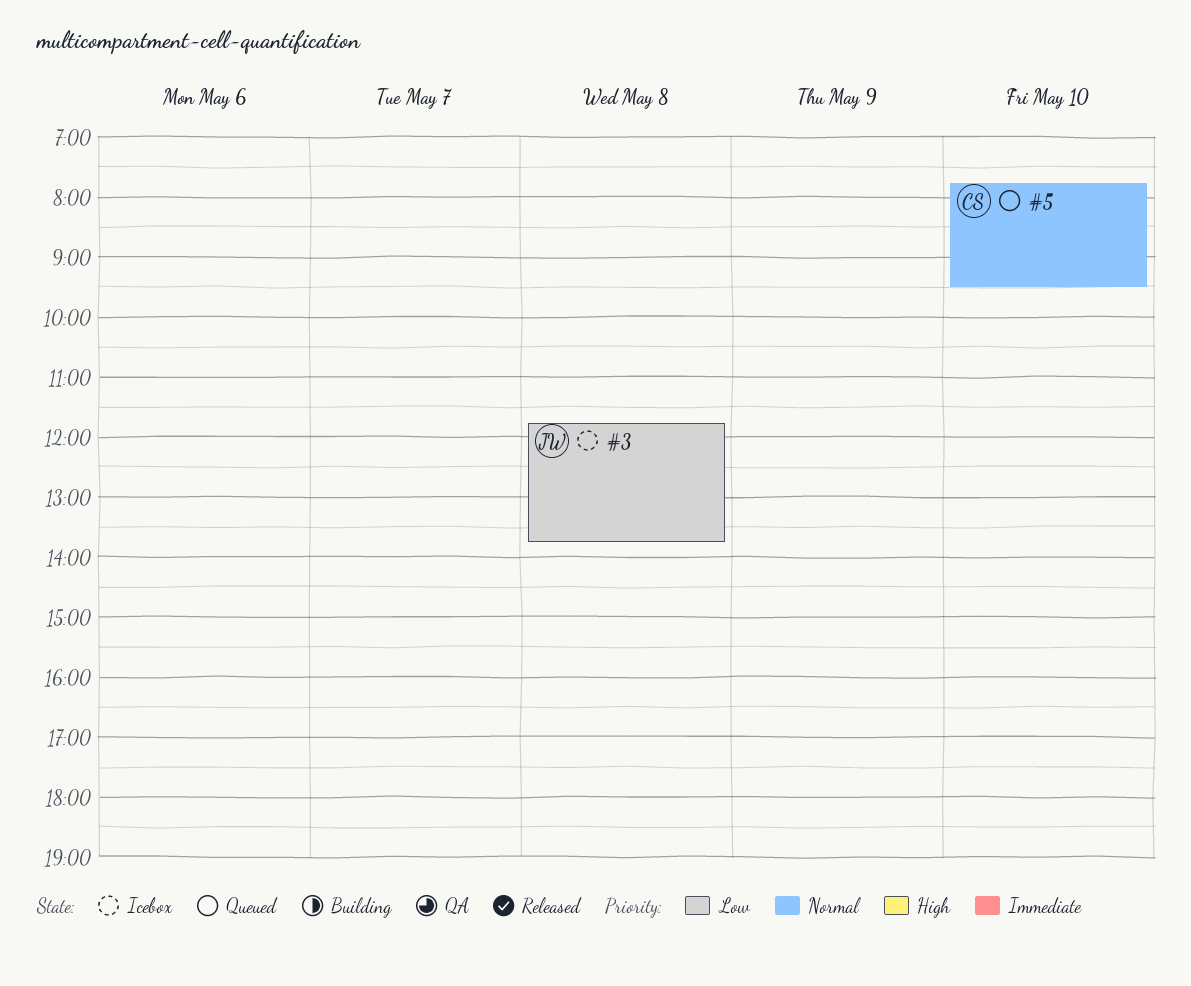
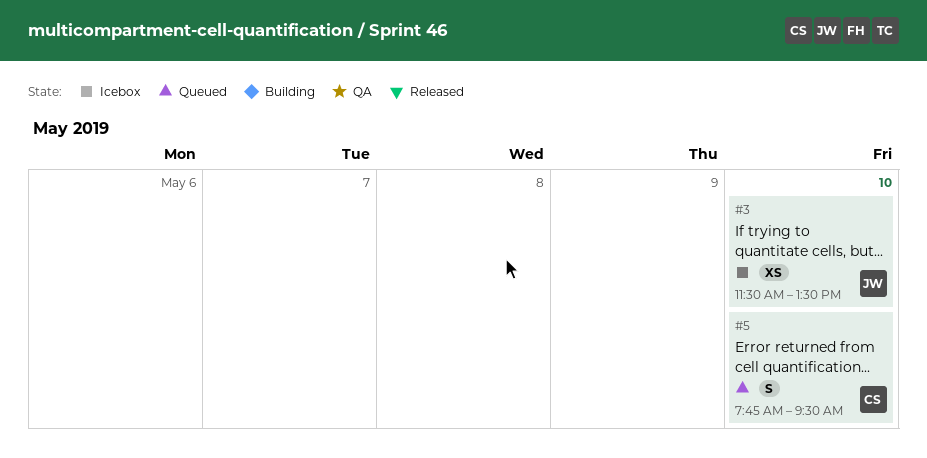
#3, day: May 8 -> May 10
#3, begins: 11:45 -> 11:30
#3, ends: 13:45 -> 13:30

